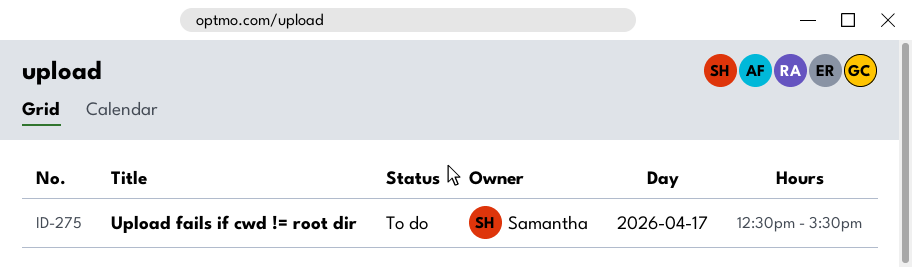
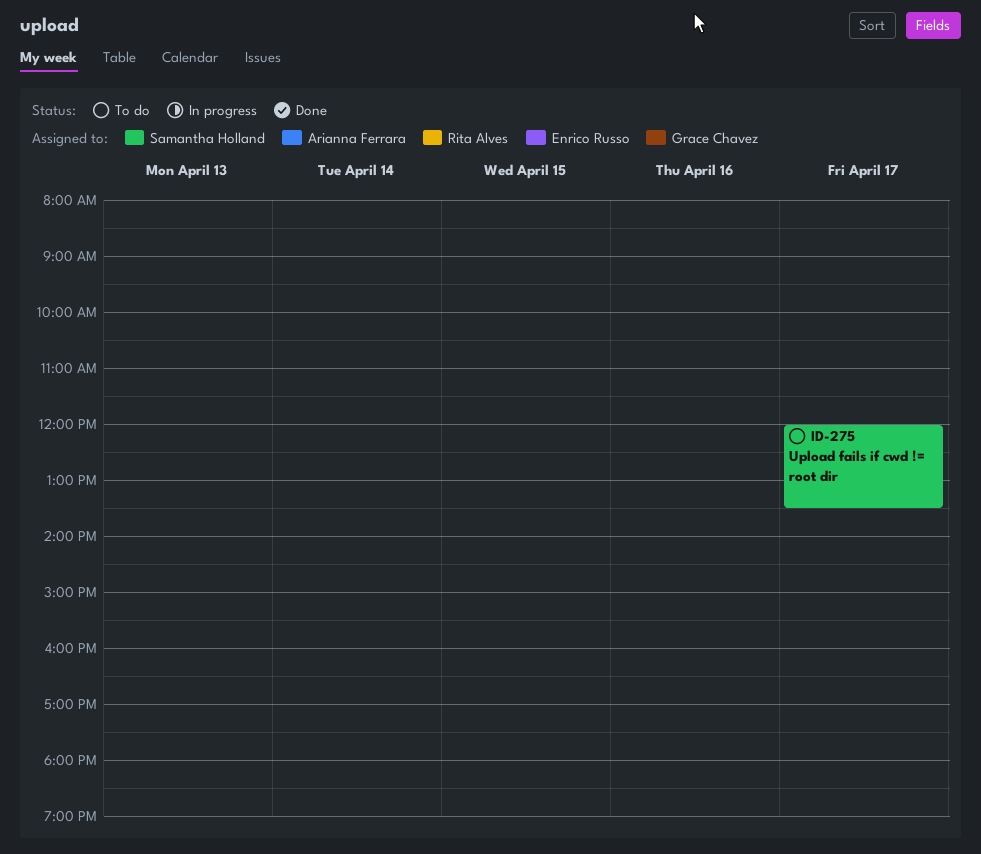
ID-275, begins: 12:30 -> 12:00
ID-275, ends: 15:30 -> 13:30

